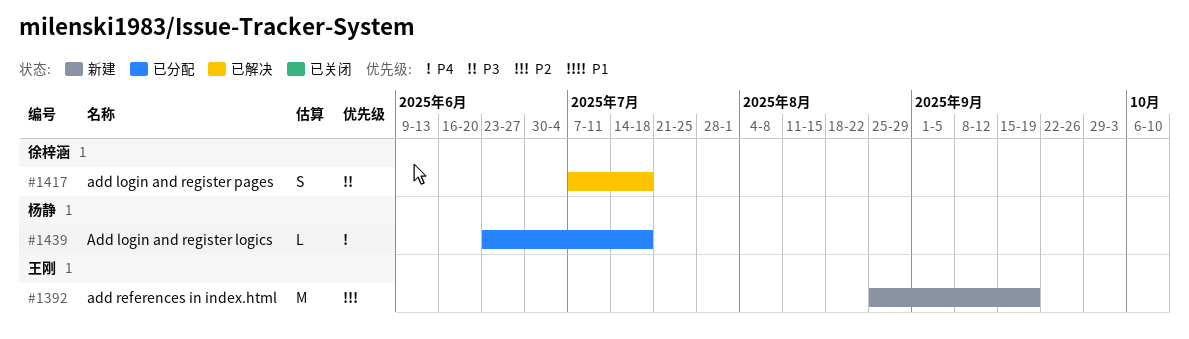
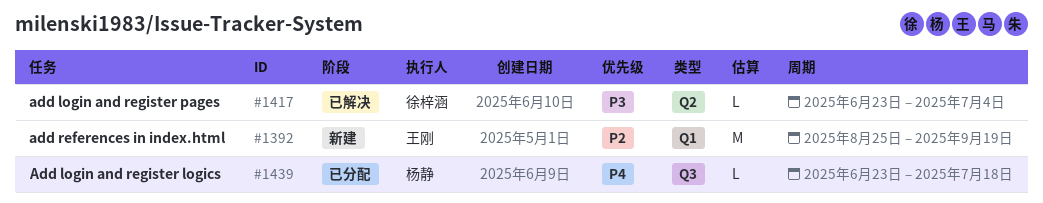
#1417, estimate: S -> L
#1417, start: Jul 7 -> Jun 23
#1417, due: Jul 18 -> Jul 4

